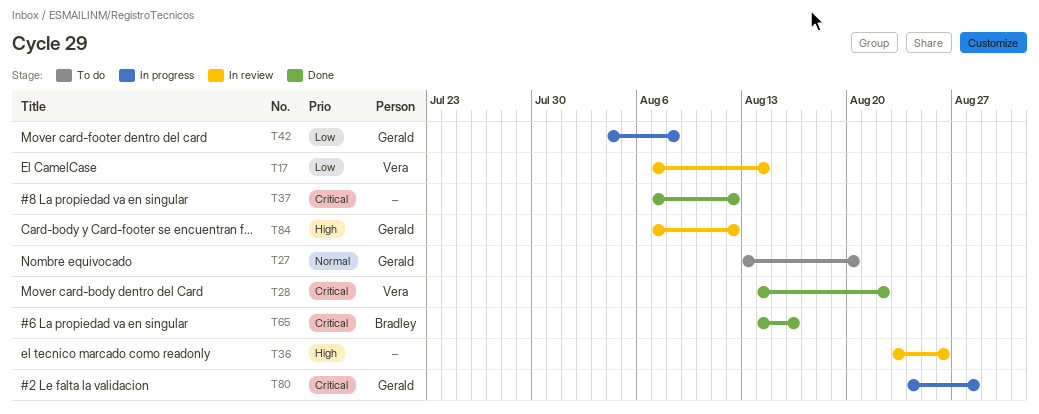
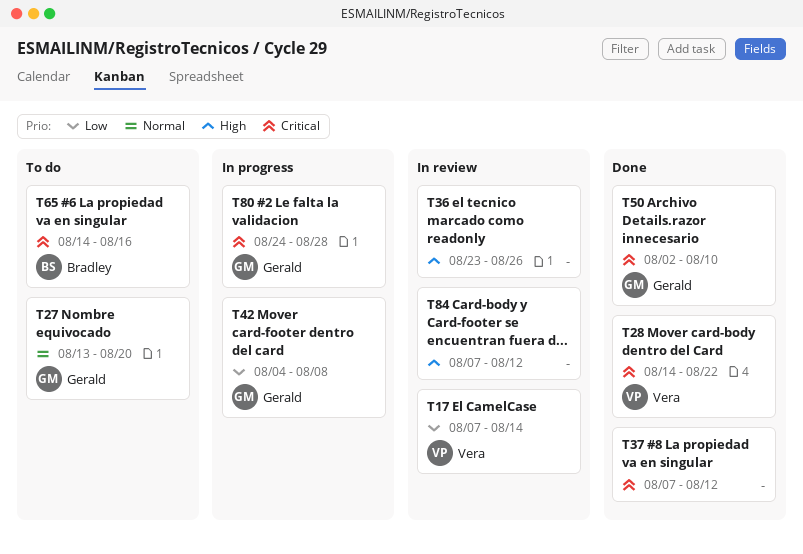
T50: none -> present
T65, status: Done -> To do
T84, owner: Gerald -> none

